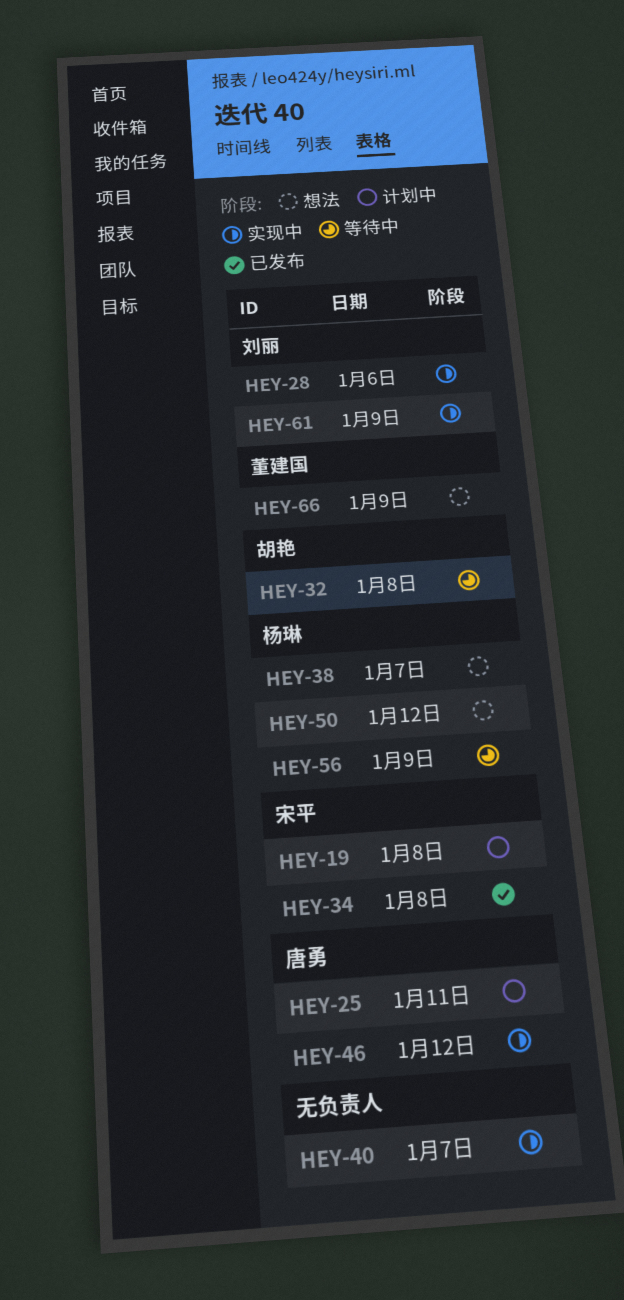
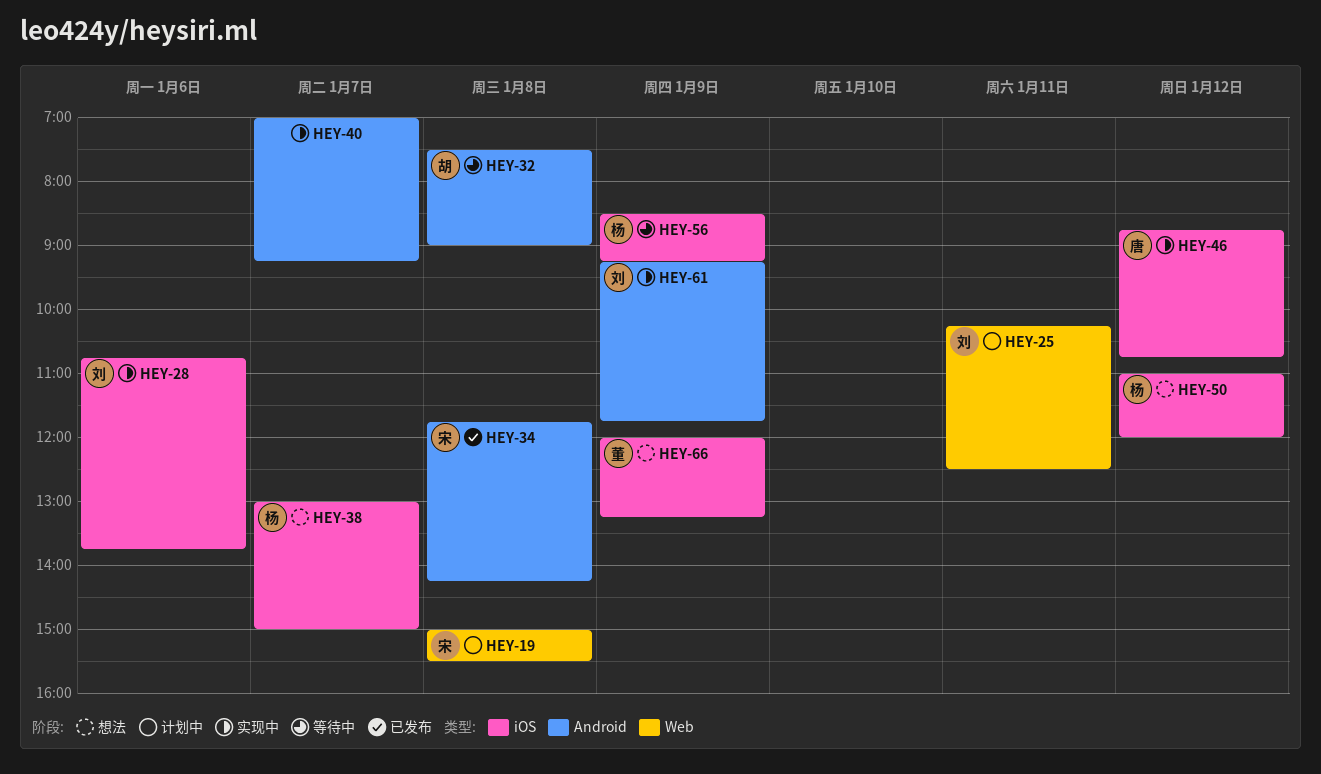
HEY-25, owner: 唐勇 -> 刘丽

